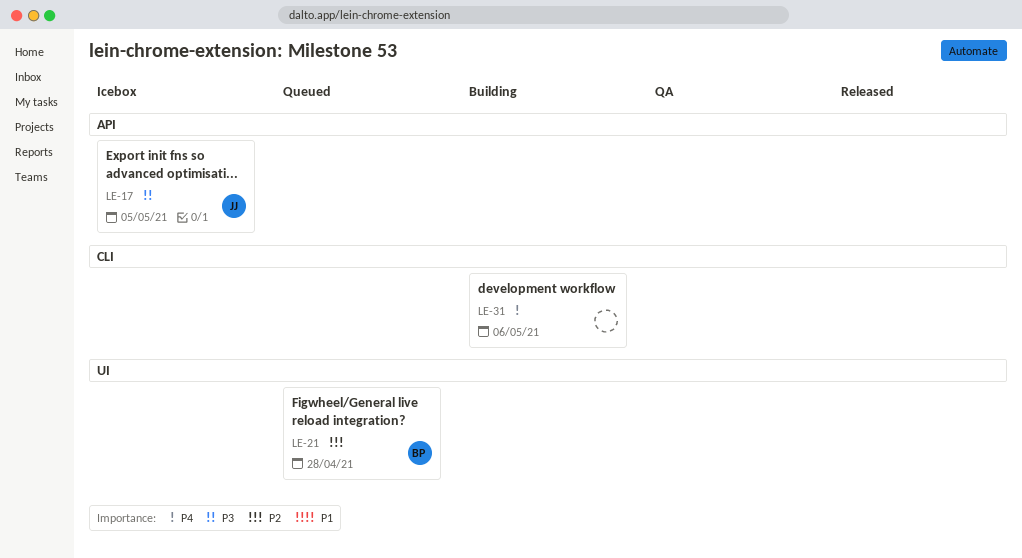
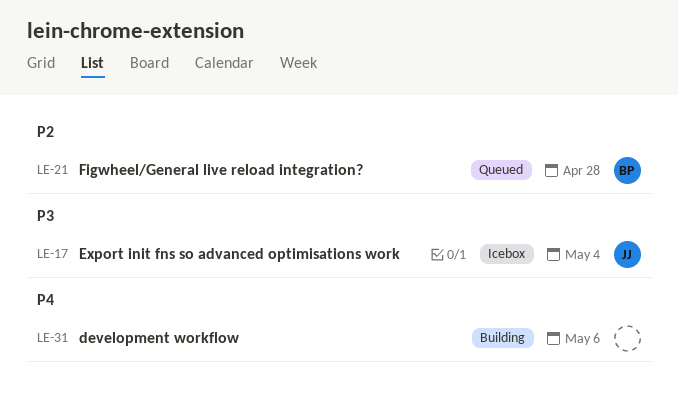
LE-17, due: May 5 -> May 4

